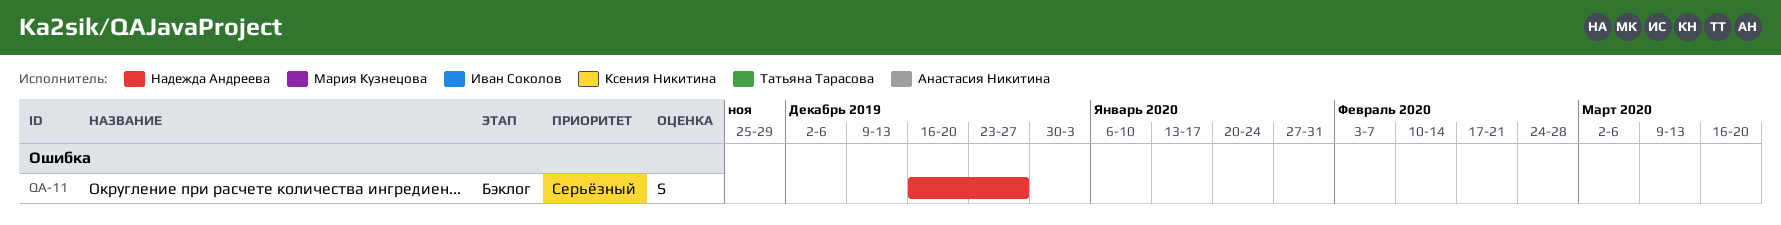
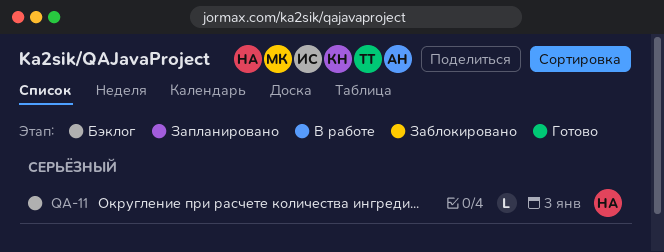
QA-11, estimate: S -> L
QA-11, due: Dec 27 -> Jan 3

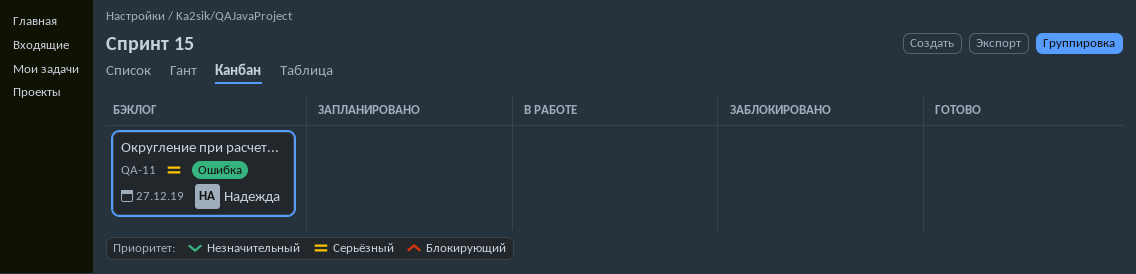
QA-11, due: Jan 3 -> Dec 27

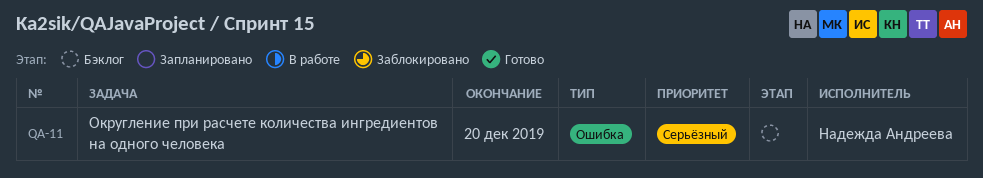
QA-11, due: Dec 27 -> Dec 20

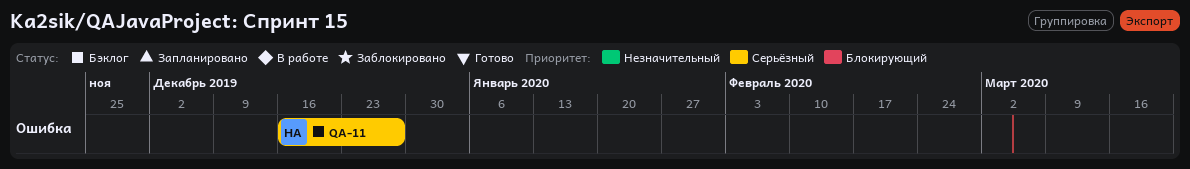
QA-11, due: Dec 20 -> Dec 27

